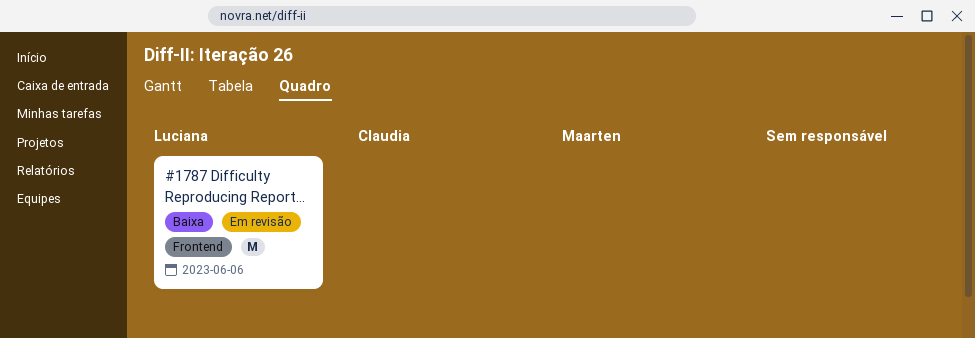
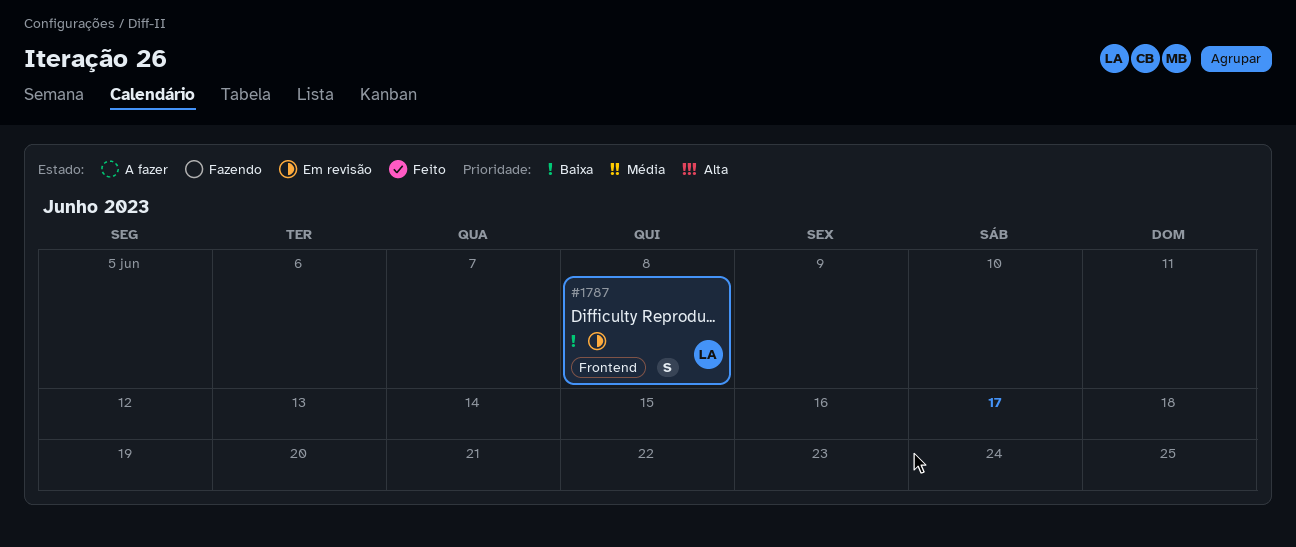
#1787, estimate: M -> S
#1787, due: Jun 6 -> Jun 8

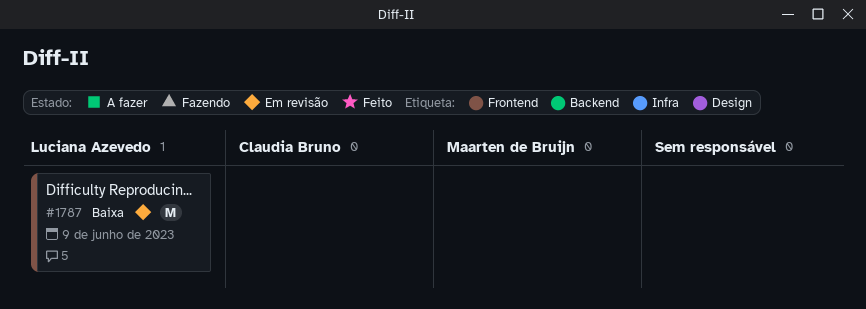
#1787, estimate: S -> M
#1787, due: Jun 8 -> Jun 9

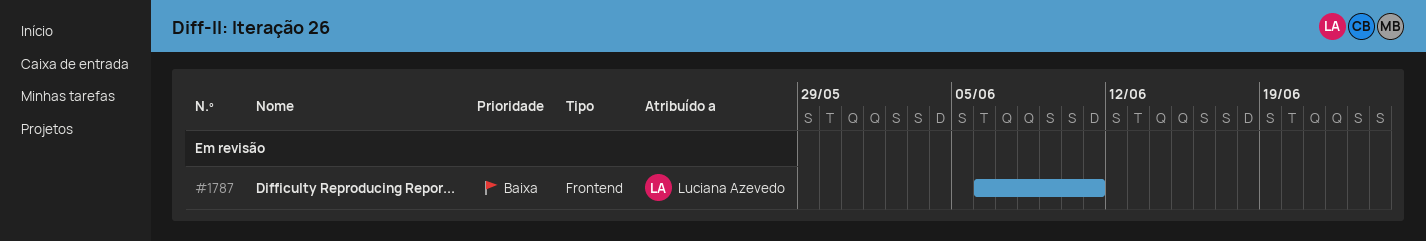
#1787, due: Jun 9 -> Jun 11

